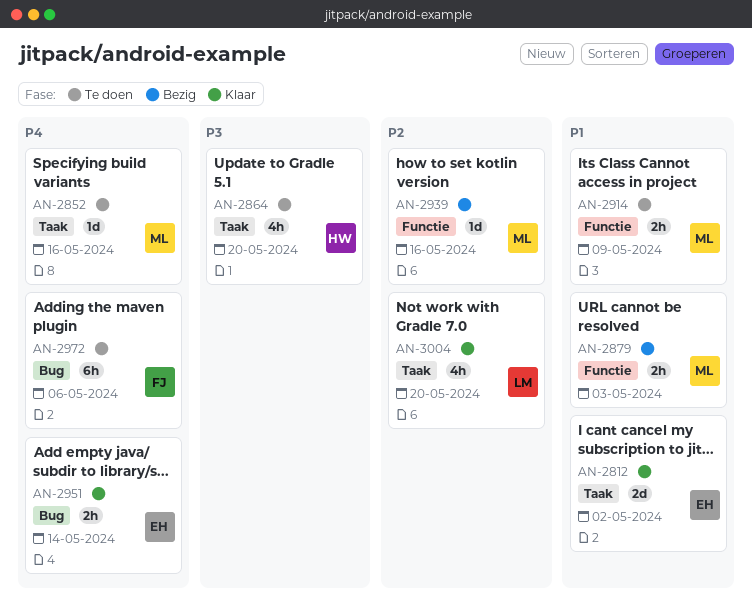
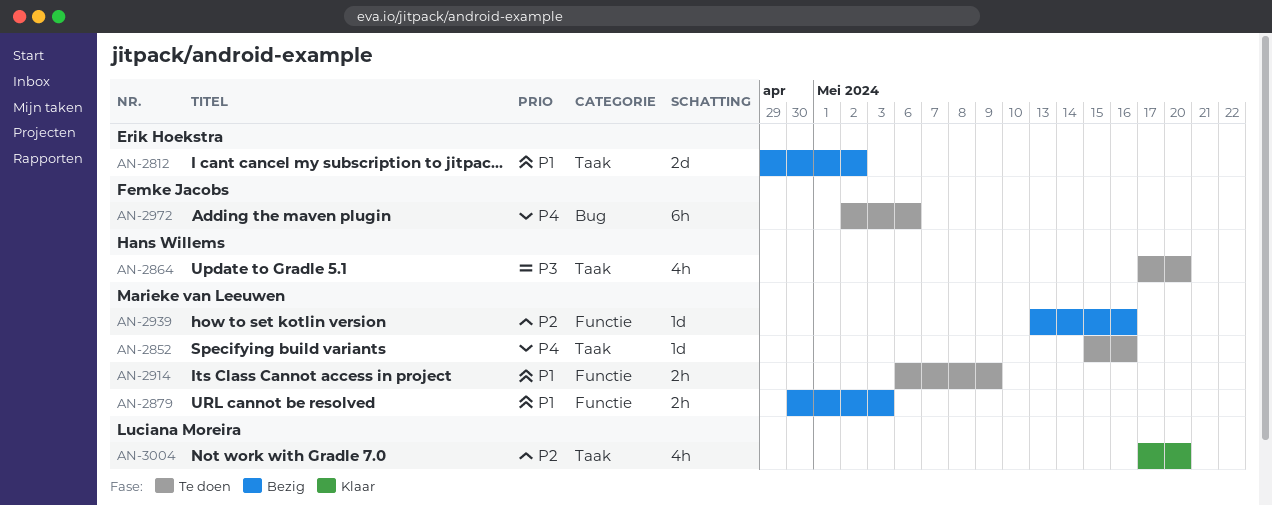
AN-2812, status: Klaar -> Bezig
AN-2951: present -> none

